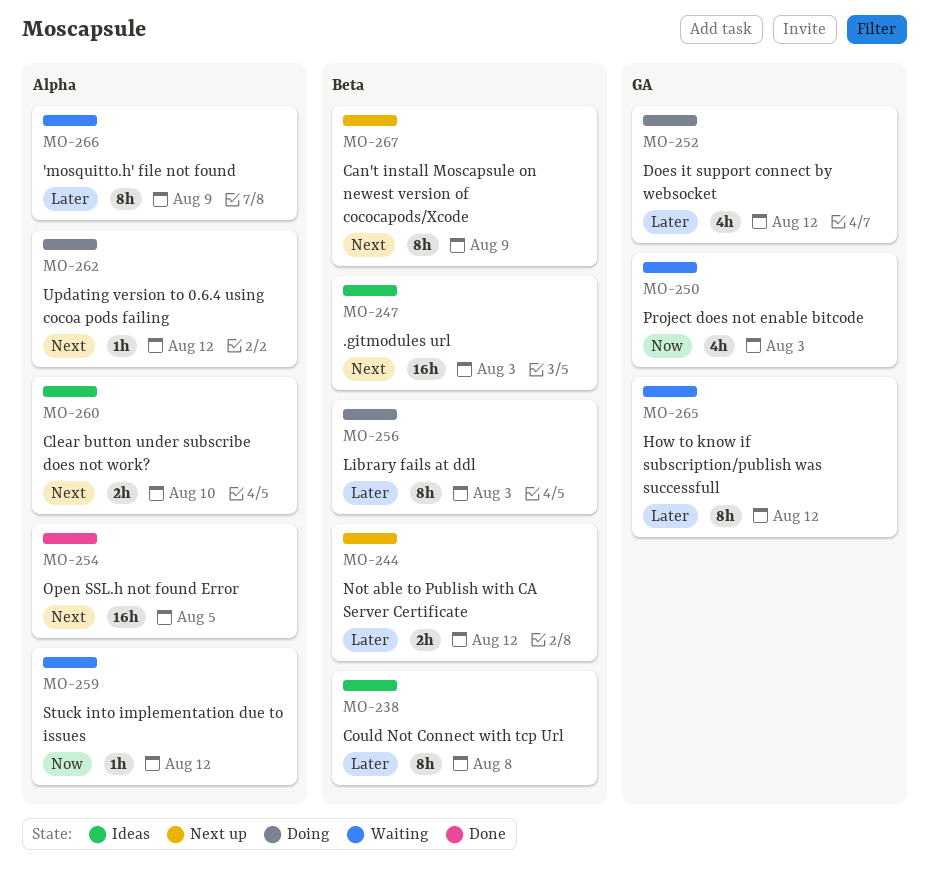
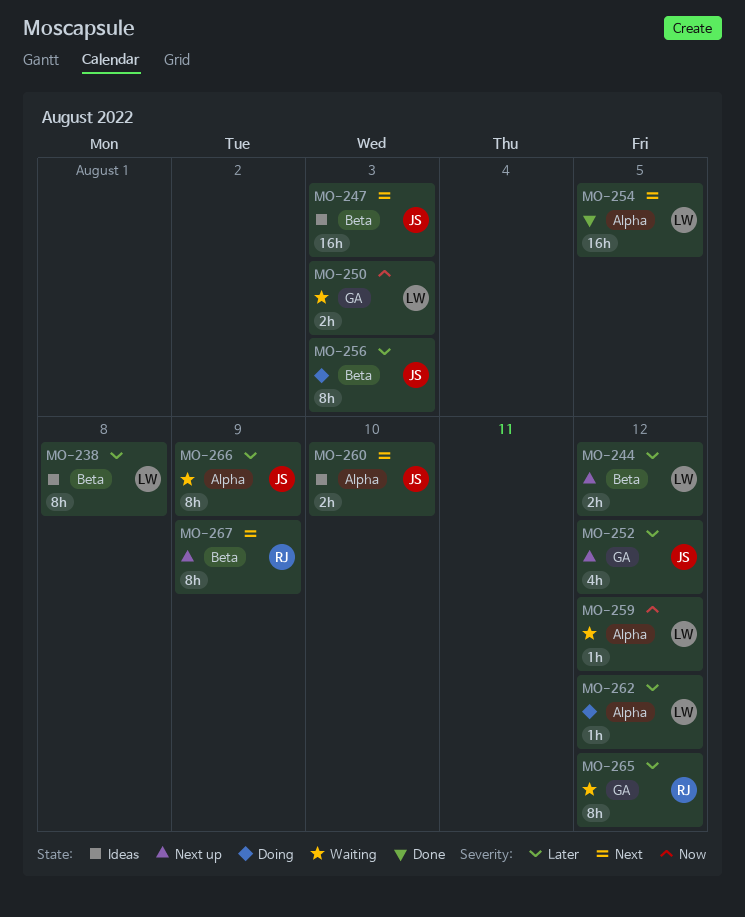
MO-250, estimate: 4h -> 2h
MO-252, status: Doing -> Next up
MO-262, priority: Next -> Later

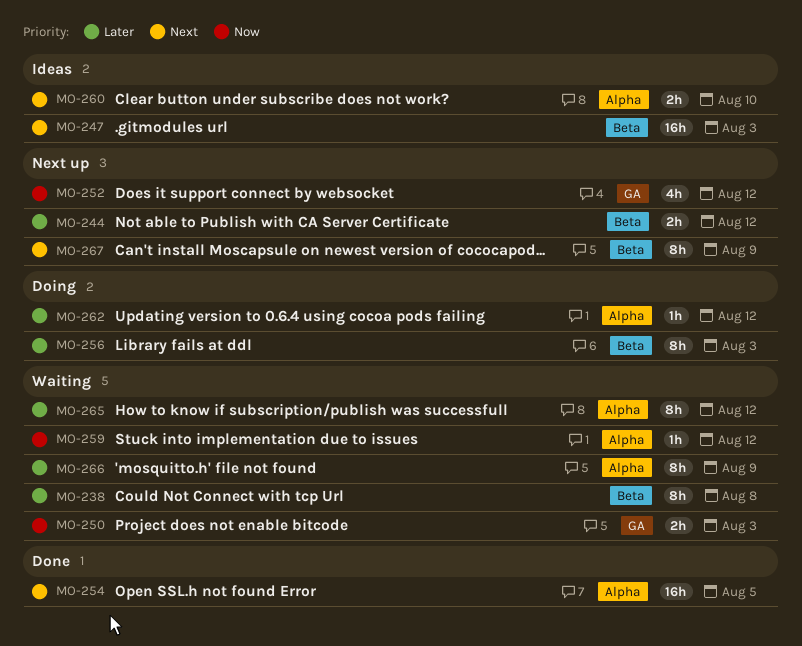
MO-238, status: Ideas -> Waiting
MO-252, priority: Later -> Now
MO-265, label: GA -> Alpha

